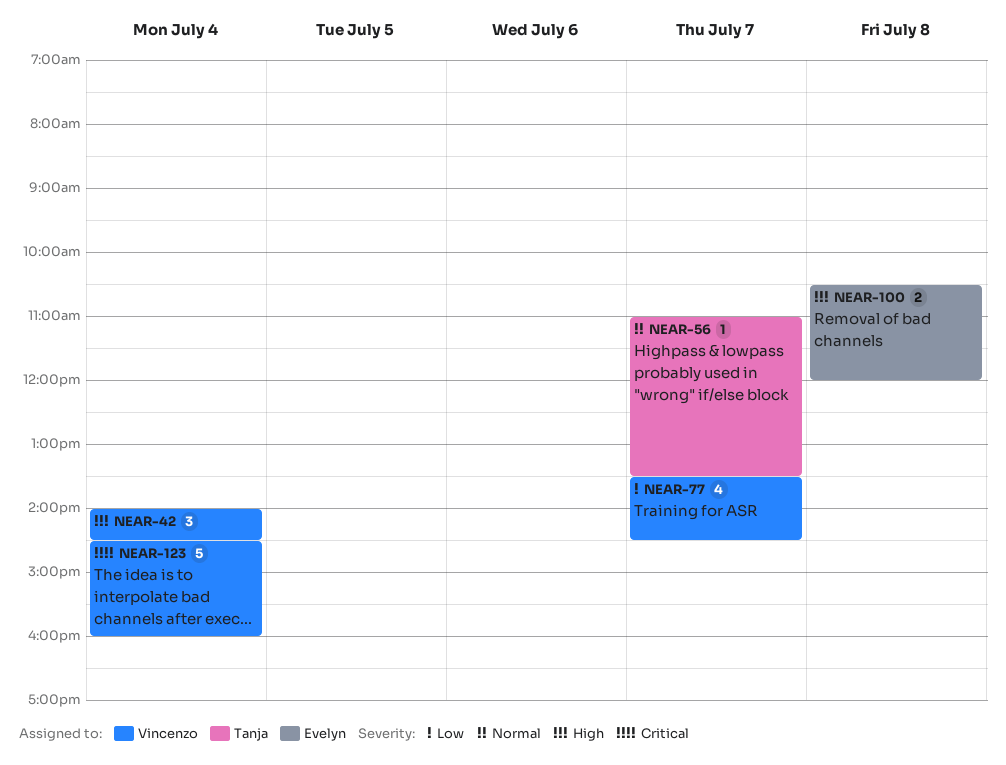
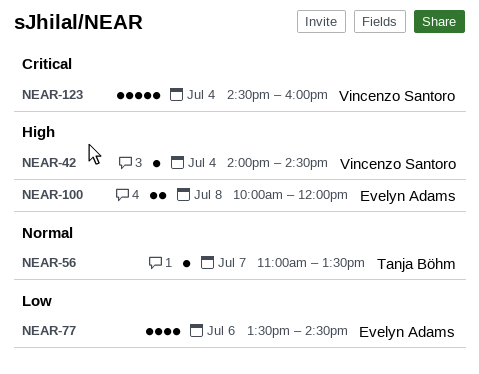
NEAR-42, estimate: 3 -> 1
NEAR-77, owner: Vincenzo Santoro -> Evelyn Adams
NEAR-77, day: Jul 7 -> Jul 6
NEAR-100, begins: 10:30 -> 10:00

